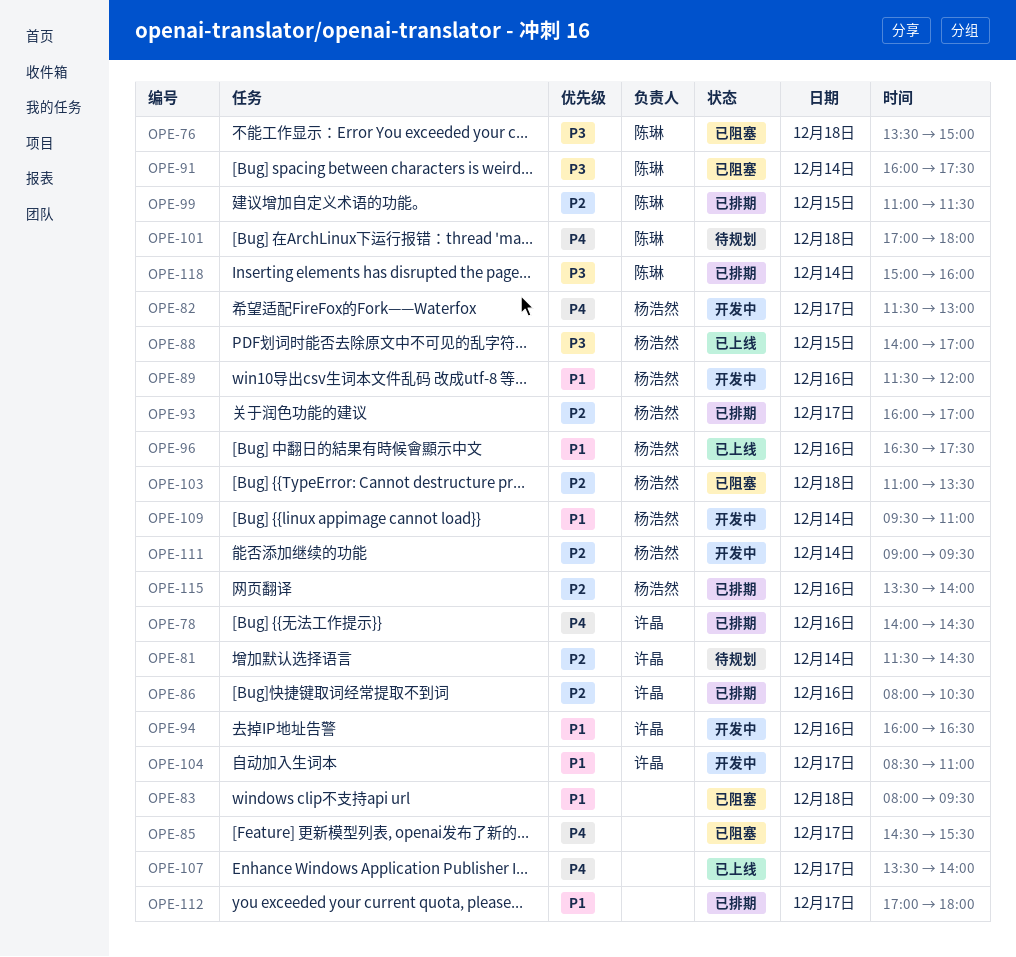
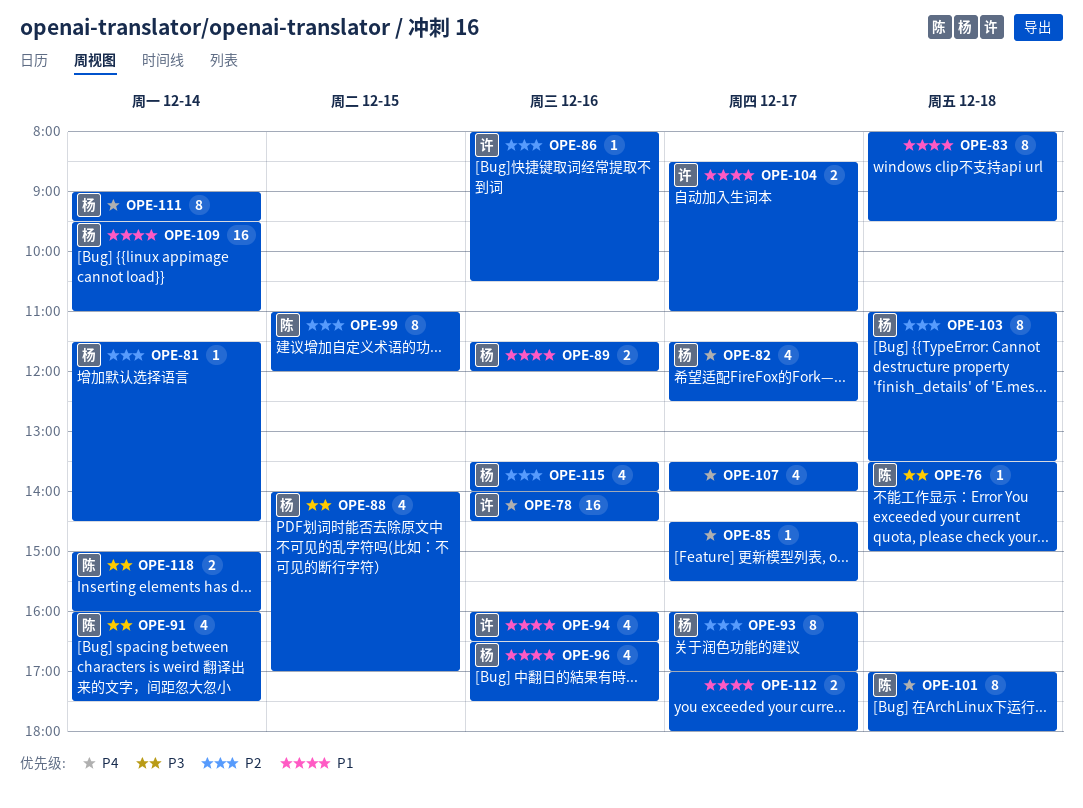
OPE-81, owner: 许晶 -> 杨浩然
OPE-82, ends: 13:00 -> 12:30
OPE-99, ends: 11:30 -> 12:00
OPE-111, priority: P2 -> P4

